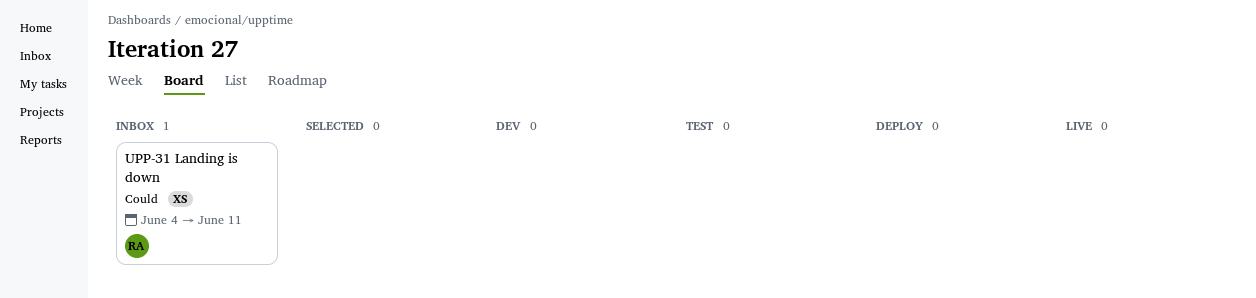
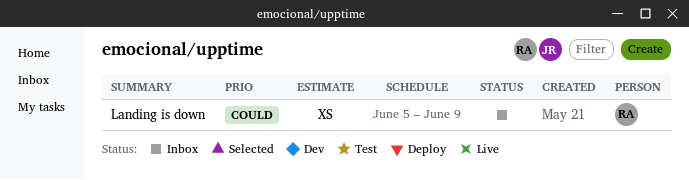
Landing is down, start: Jun 4 -> Jun 5
Landing is down, due: Jun 11 -> Jun 9

